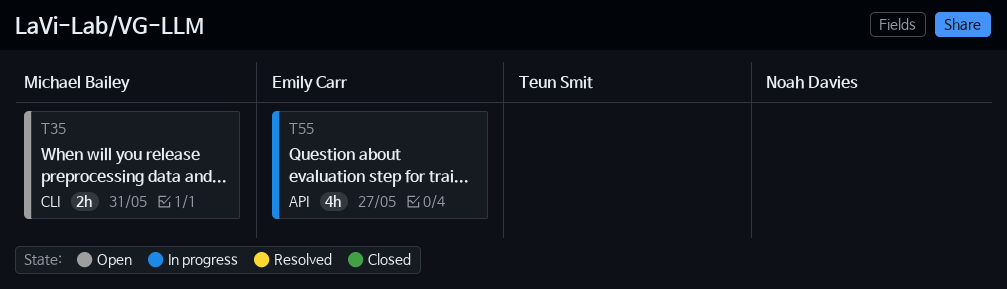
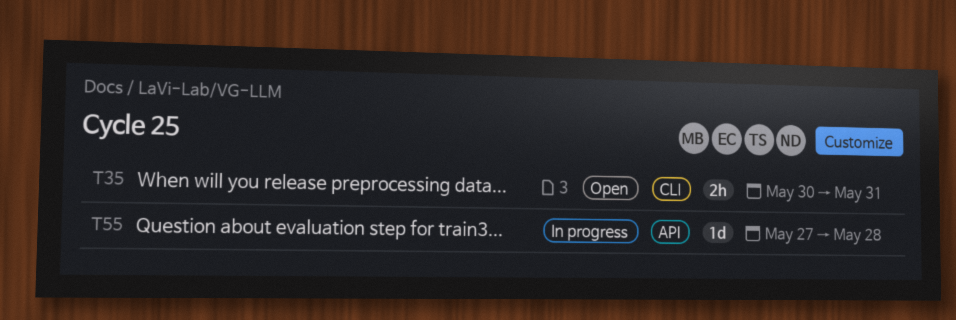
T55, estimate: 4h -> 1d
T55, due: May 27 -> May 28

